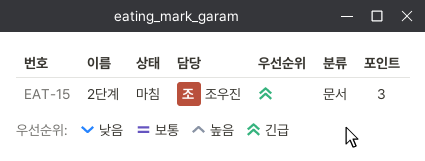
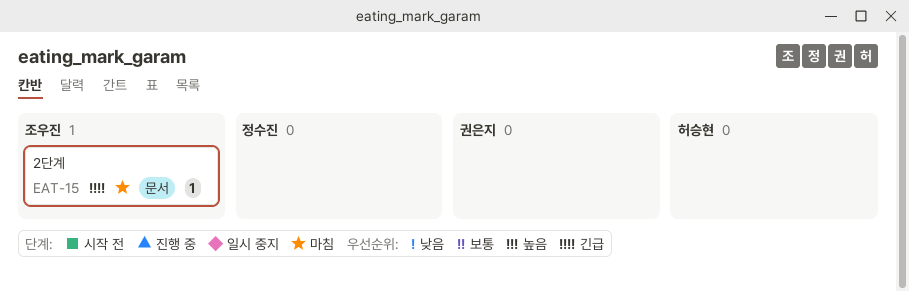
EAT-15, estimate: 3 -> 1

